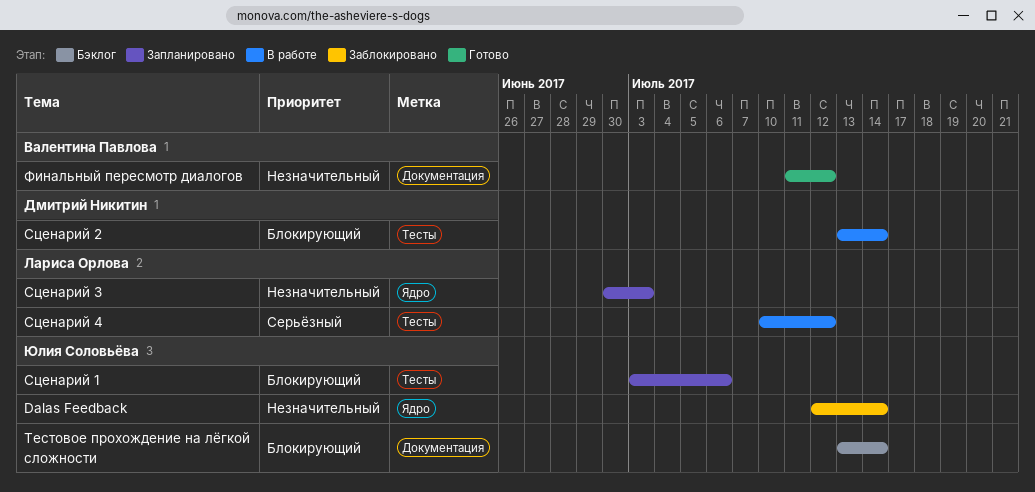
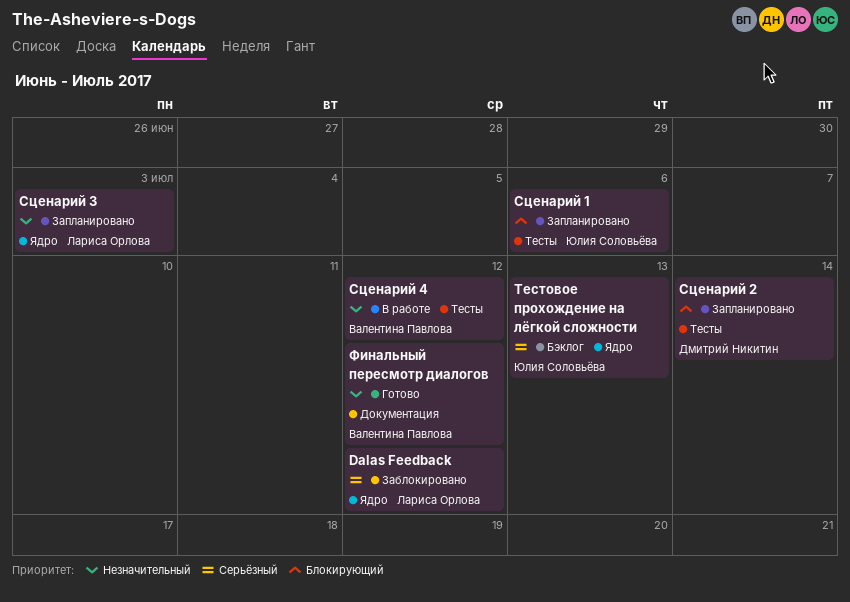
Dalas Feedback, owner: Юлия Соловьёва -> Лариса Орлова
Dalas Feedback, priority: Незначительный -> Серьёзный
Dalas Feedback, due: Jul 14 -> Jul 12
Сценарий 2, status: В работе -> Запланировано
Сценарий 4, owner: Лариса Орлова -> Валентина Павлова
Сценарий 4, priority: Серьёзный -> Незначительный
Тестовое прохождение на лёгкой сложности, priority: Блокирующий -> Серьёзный
Тестовое прохождение на лёгкой сложности, label: Документация -> Ядро
Тестовое прохождение на лёгкой сложности, due: Jul 14 -> Jul 13

